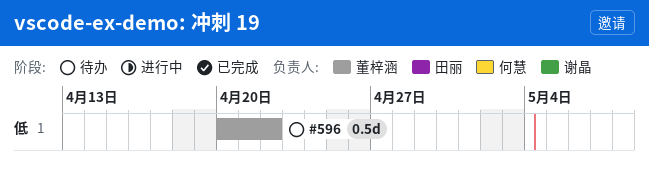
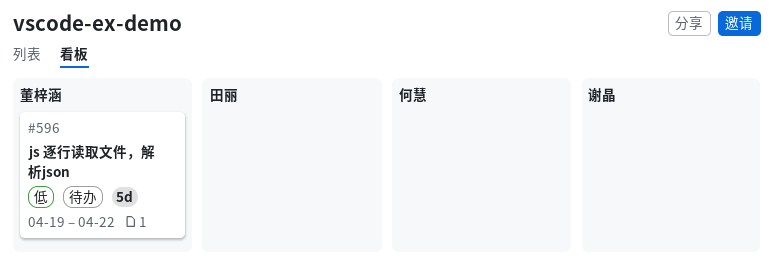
#596, estimate: 0.5d -> 5d
#596, start: Apr 20 -> Apr 19

